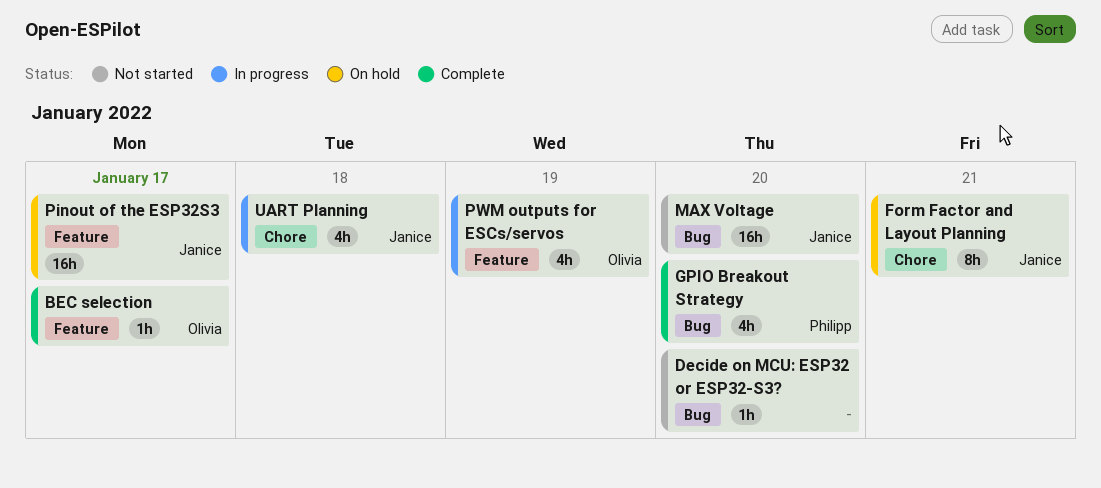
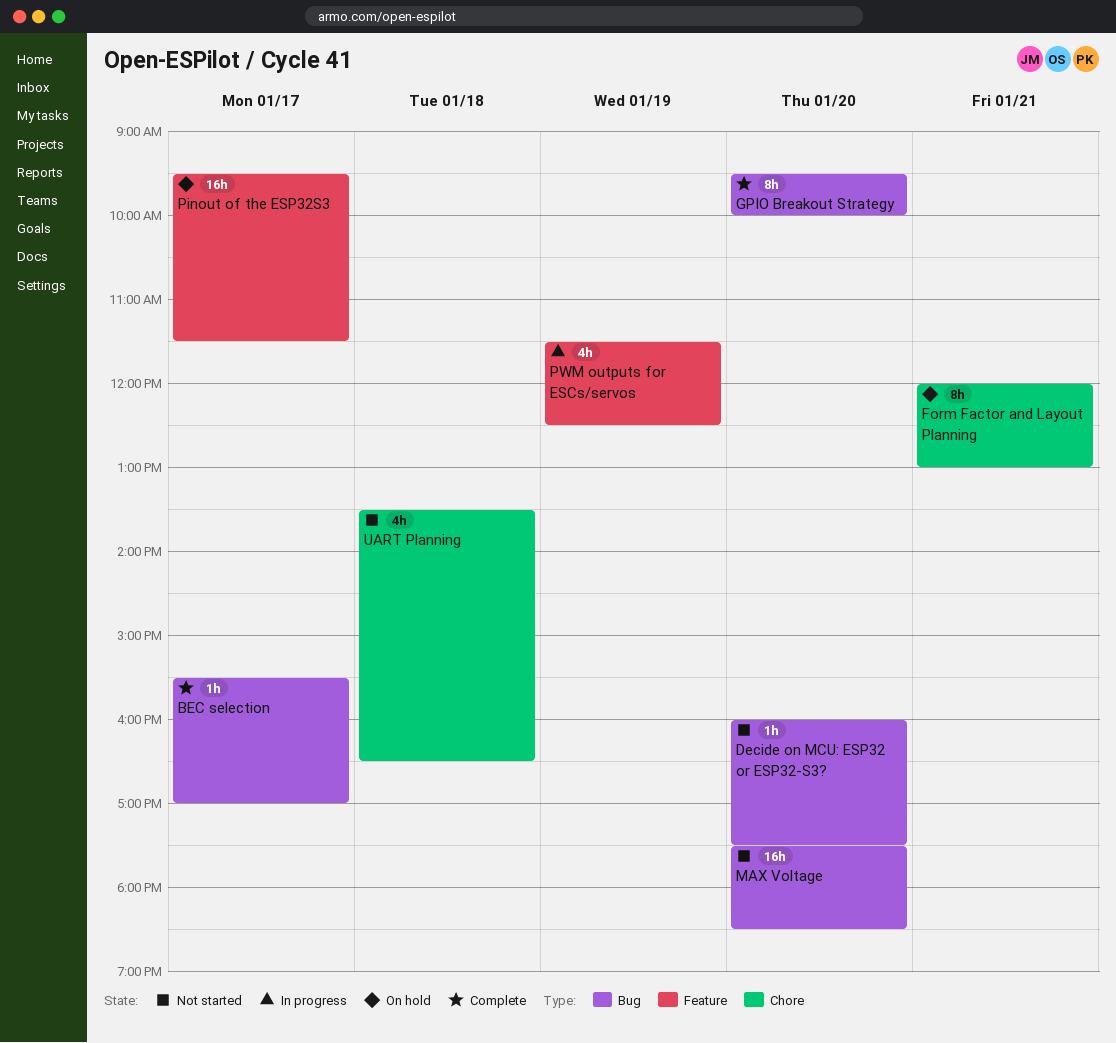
BEC selection, label: Feature -> Bug
GPIO Breakout Strategy, estimate: 4h -> 8h
UART Planning, status: In progress -> Not started

